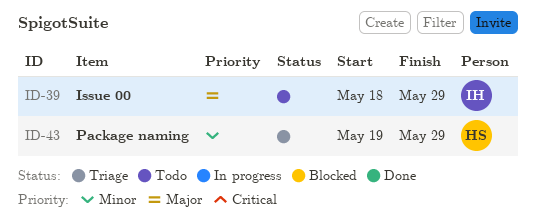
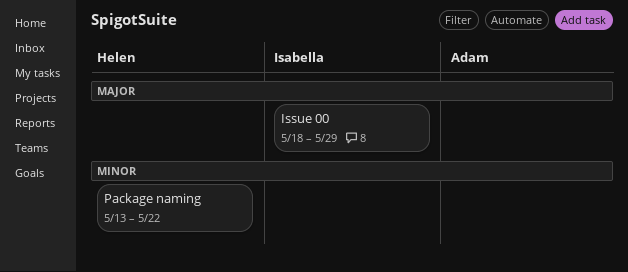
Package naming, start: May 19 -> May 13
Package naming, due: May 29 -> May 22

